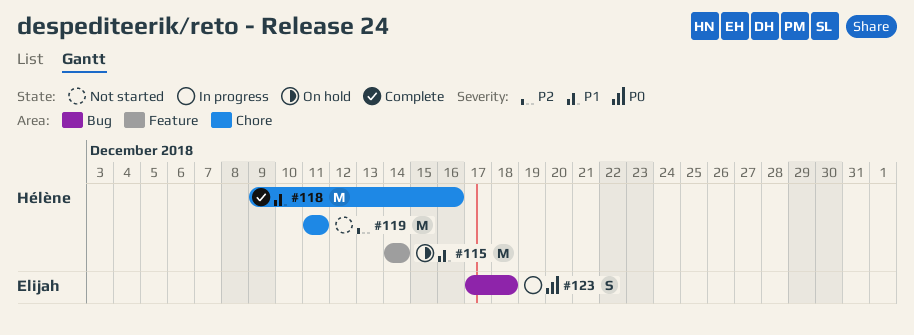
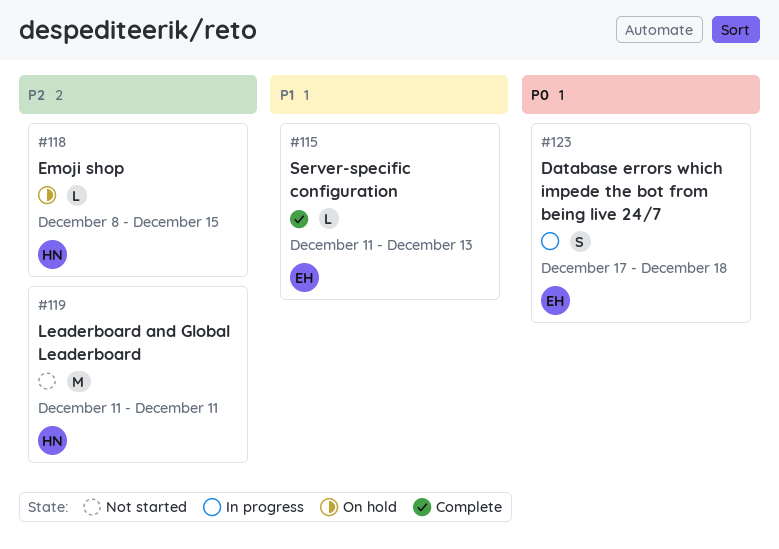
#115, status: On hold -> Complete
#115, owner: Hélène -> Elijah
#115, estimate: M -> L
#115, start: Dec 14 -> Dec 11
#115, due: Dec 14 -> Dec 13
#118, status: Complete -> On hold
#118, priority: P1 -> P2
#118, estimate: M -> L
#118, start: Dec 9 -> Dec 8
#118, due: Dec 16 -> Dec 15

